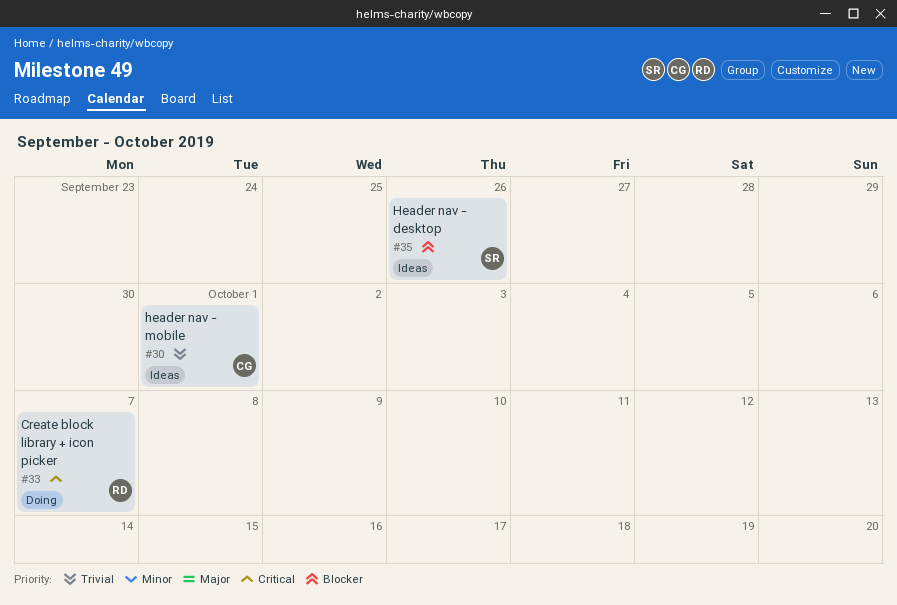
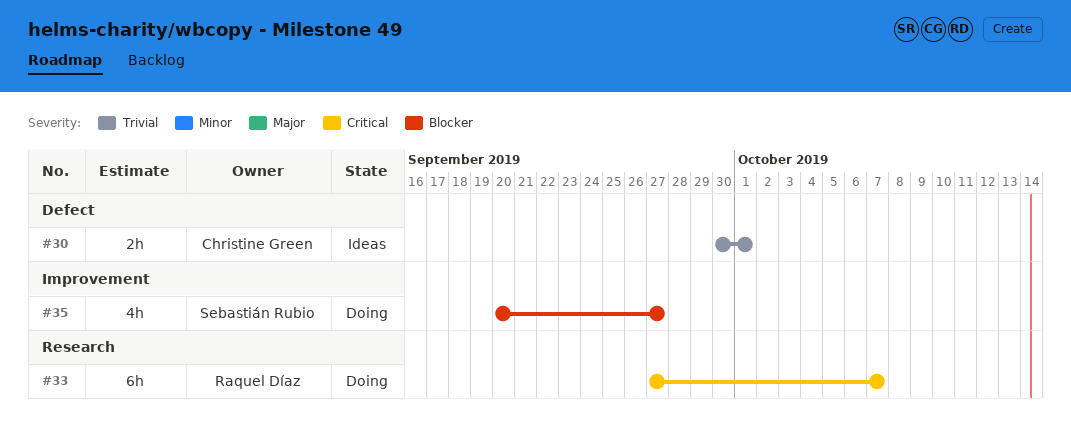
#35, status: Ideas -> Doing
#35, due: Sep 26 -> Sep 27

